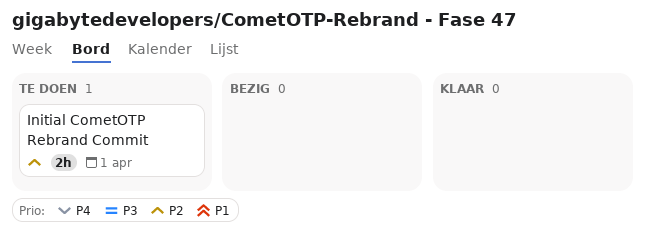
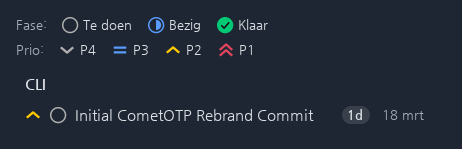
Initial CometOTP Rebrand Commit, estimate: 2h -> 1d
Initial CometOTP Rebrand Commit, due: Apr 1 -> Mar 18

